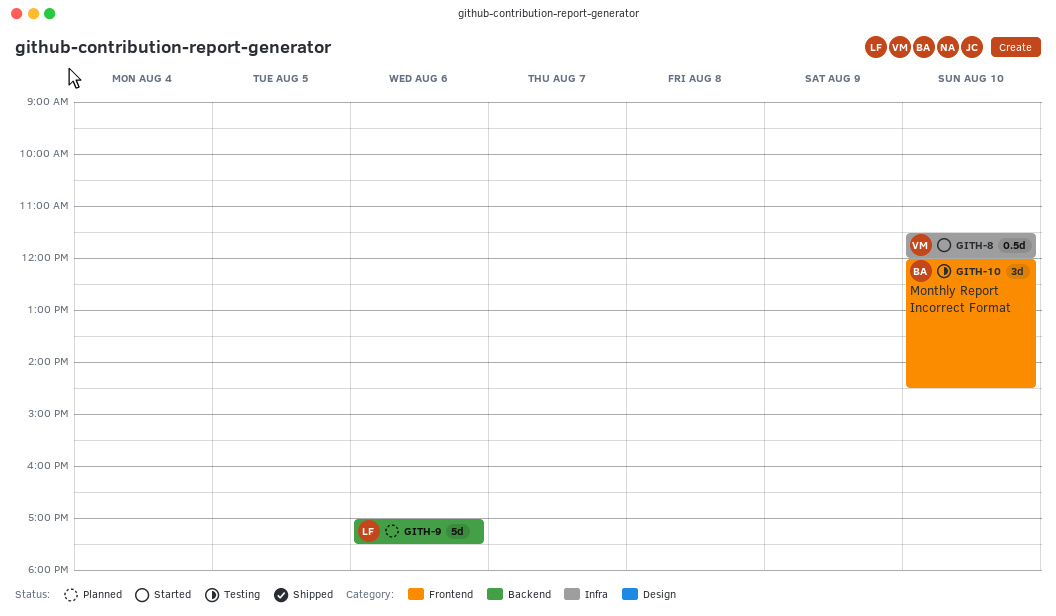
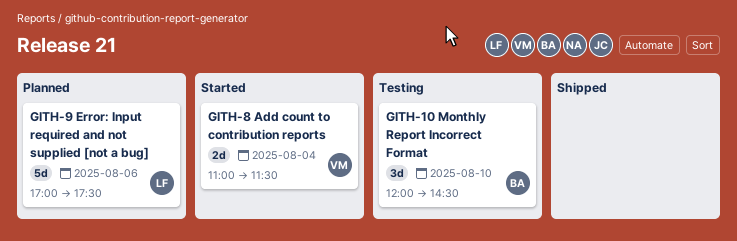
GITH-8, estimate: 0.5d -> 2d
GITH-8, day: Aug 10 -> Aug 4
GITH-8, begins: 11:30 -> 11:00
GITH-8, ends: 12:00 -> 11:30

